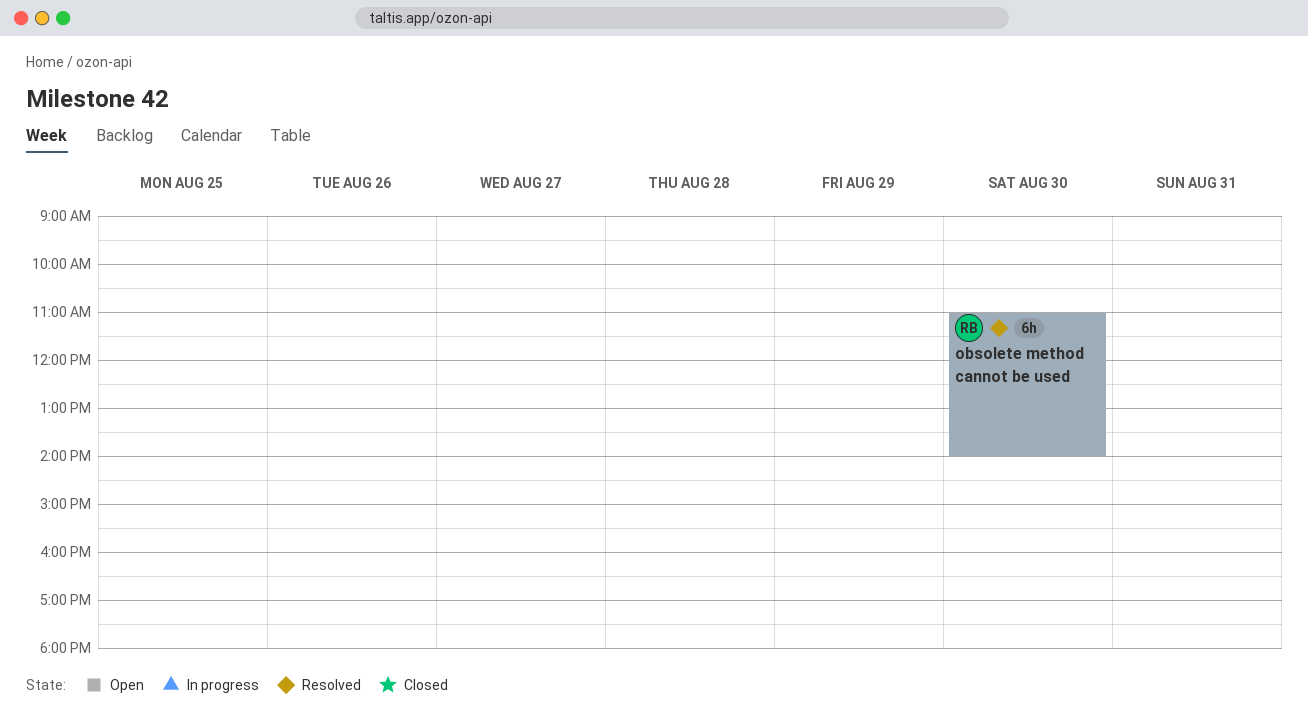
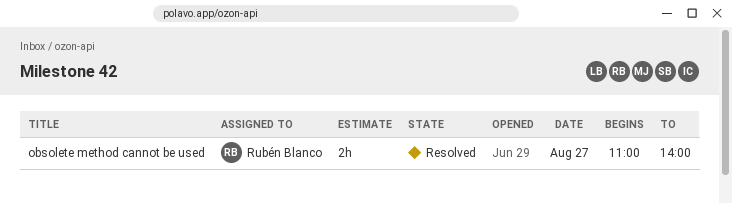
obsolete method cannot be used, estimate: 6h -> 2h
obsolete method cannot be used, day: Aug 30 -> Aug 27

